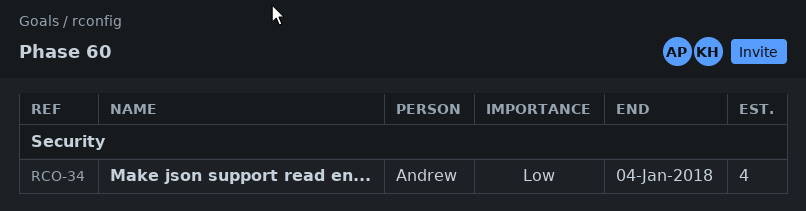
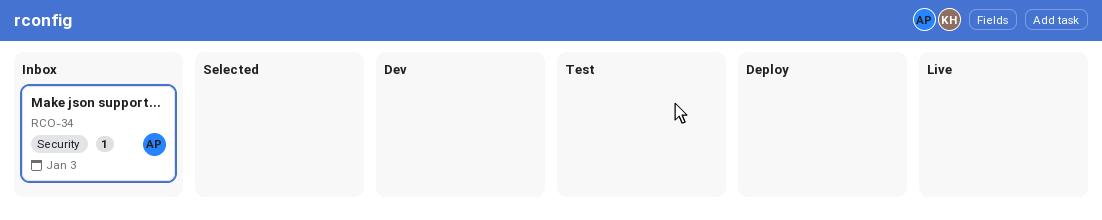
RCO-34, estimate: 4 -> 1
RCO-34, due: Jan 4 -> Jan 3

